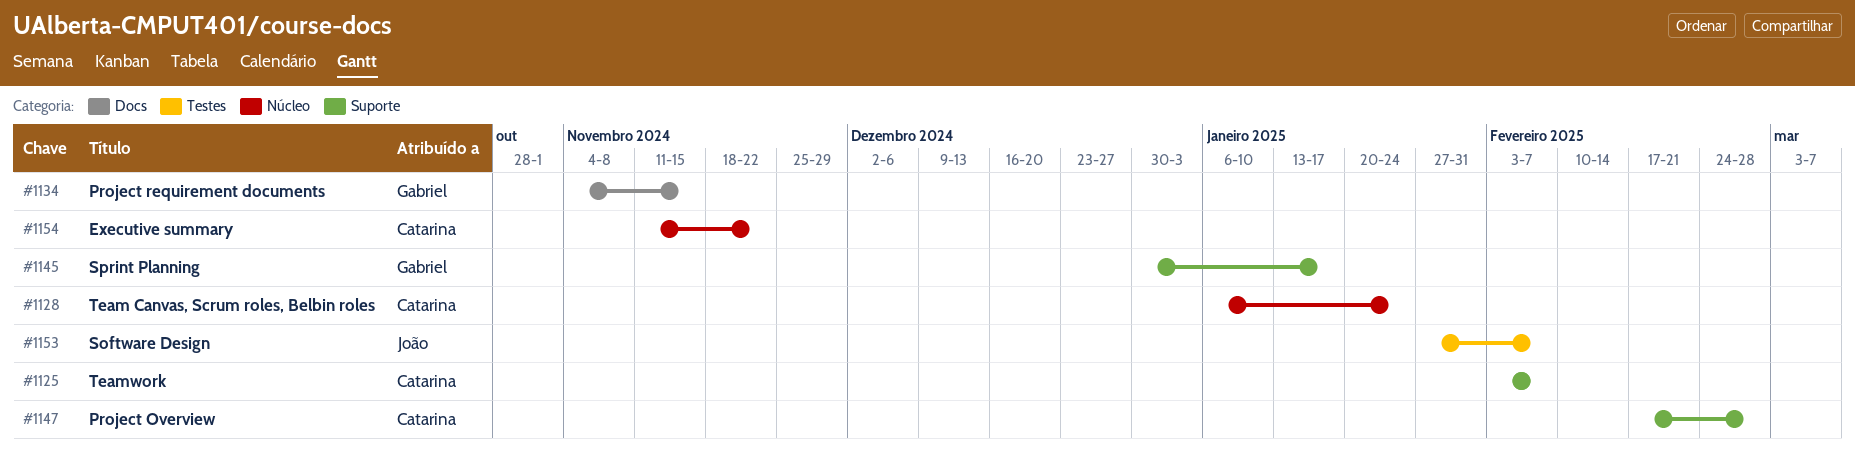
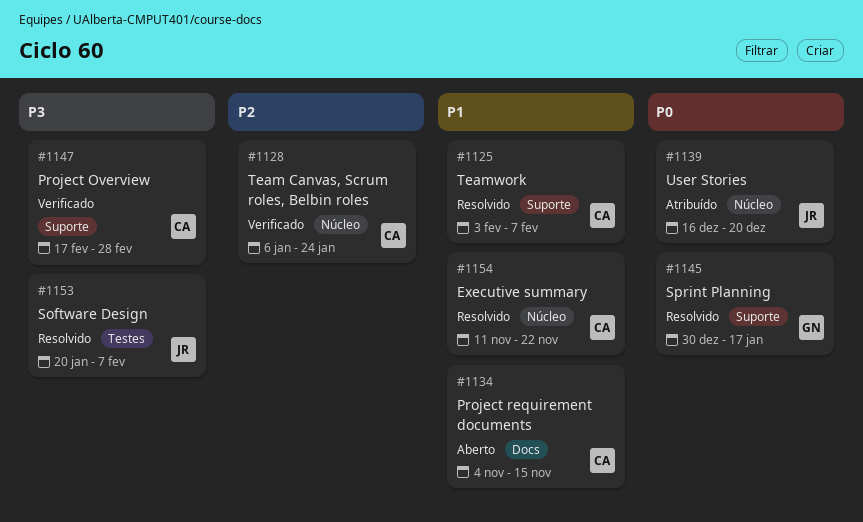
#1134, owner: Gabriel -> Catarina
#1139: none -> present
#1153, start: Jan 27 -> Jan 20

